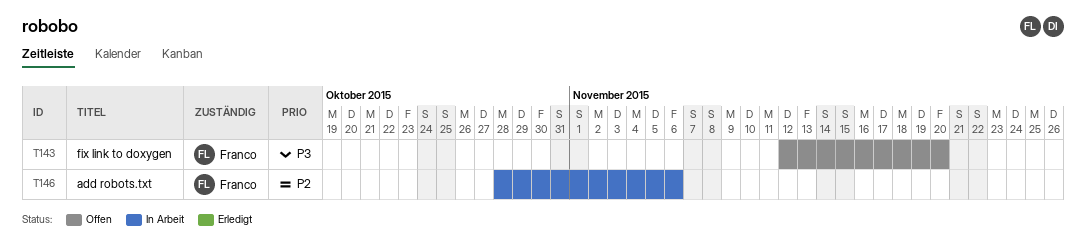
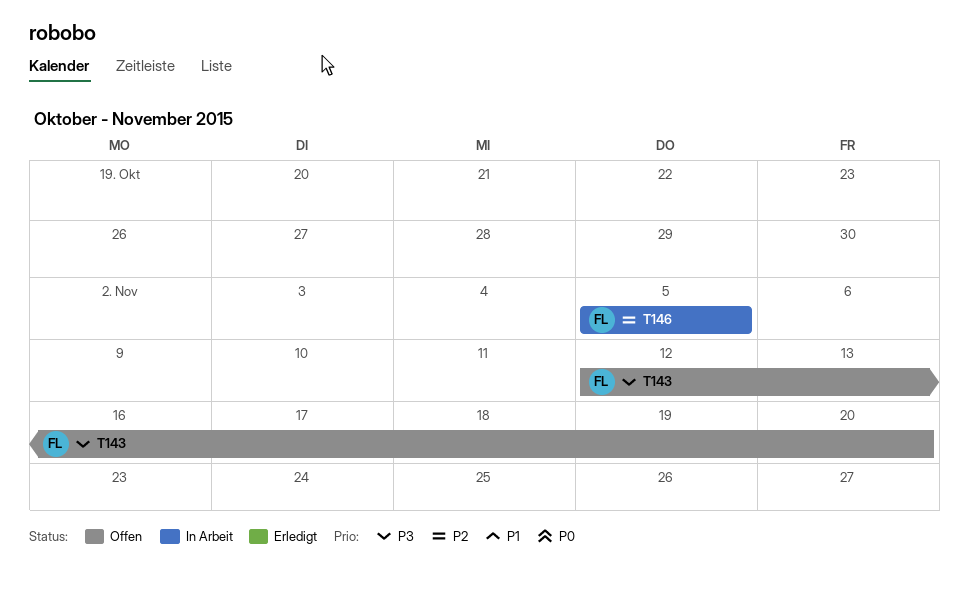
T146, start: Oct 28 -> Nov 5
T146, due: Nov 6 -> Nov 5

